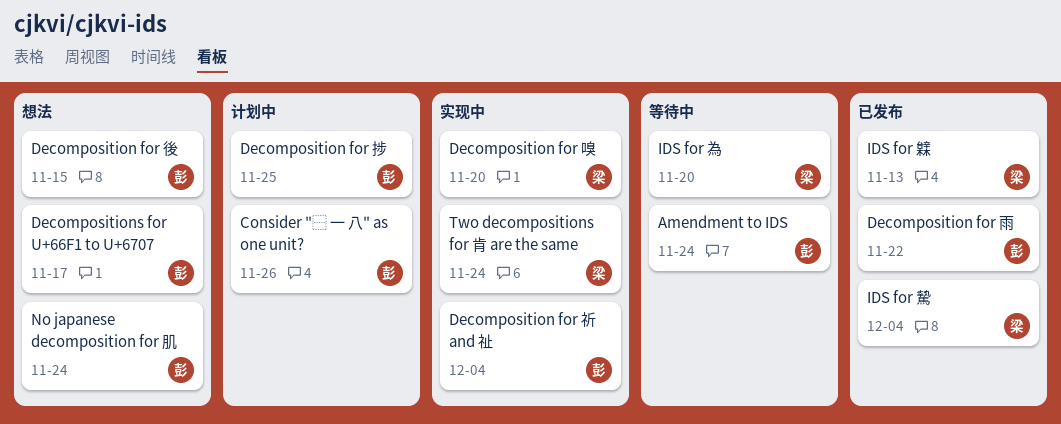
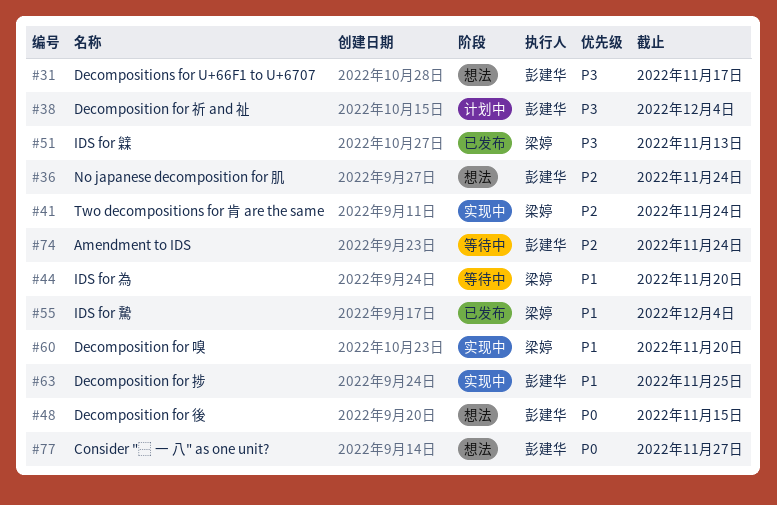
Consider "⿱ 一 八" as one unit?, status: 计划中 -> 想法
Consider "⿱ 一 八" as one unit?, due: Nov 26 -> Nov 27
Decomposition for 捗, status: 计划中 -> 实现中
Decomposition for 祈 and 祉, status: 实现中 -> 计划中
Decomposition for 雨: present -> none

